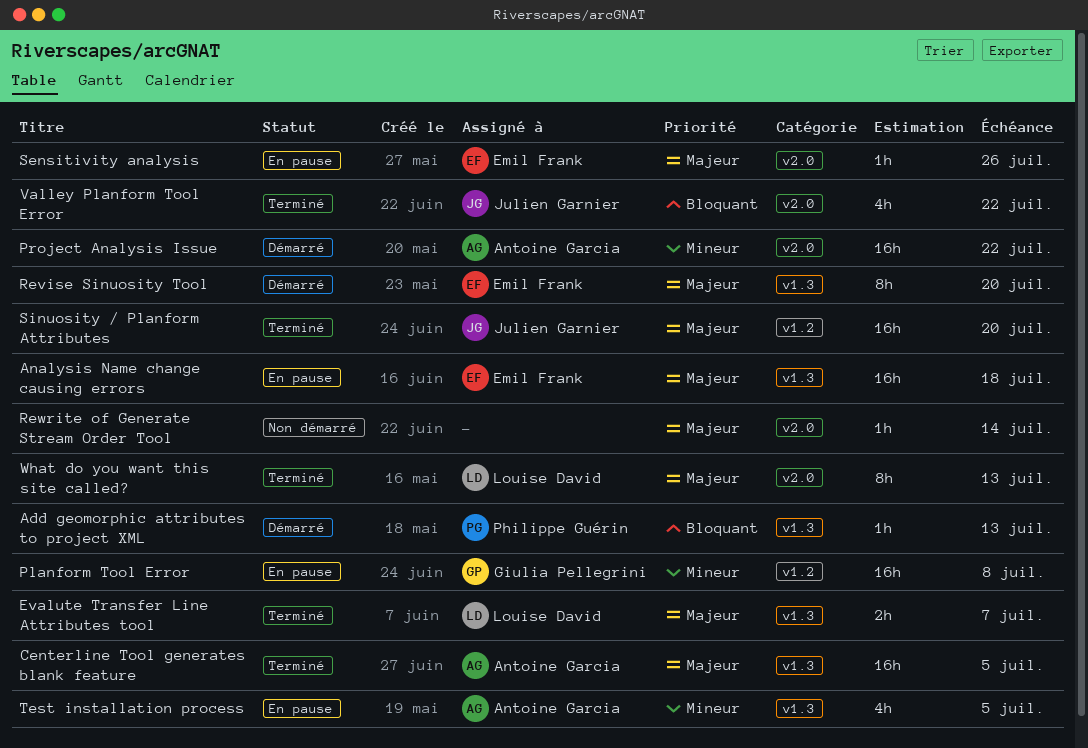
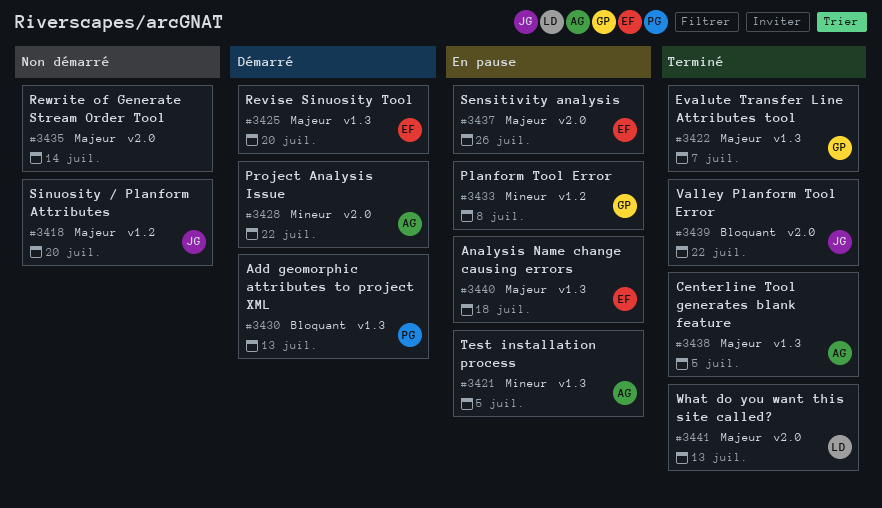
Evalute Transfer Line Attributes tool, owner: Louise David -> Giulia Pellegrini
Sinuosity / Planform Attributes, status: Terminé -> Non démarré

